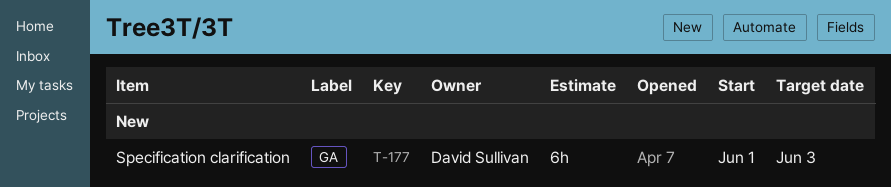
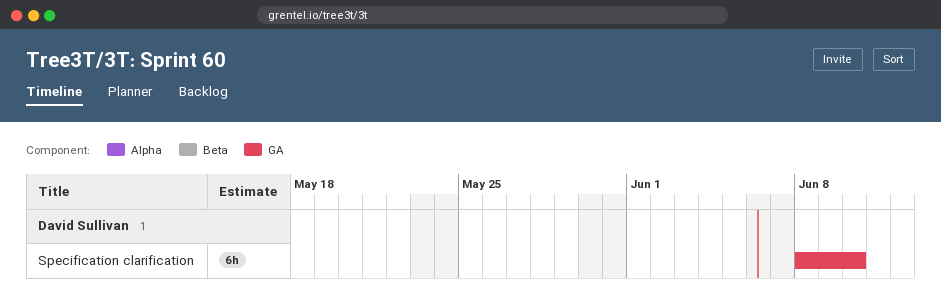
Specification clarification, start: Jun 1 -> Jun 8
Specification clarification, due: Jun 3 -> Jun 10

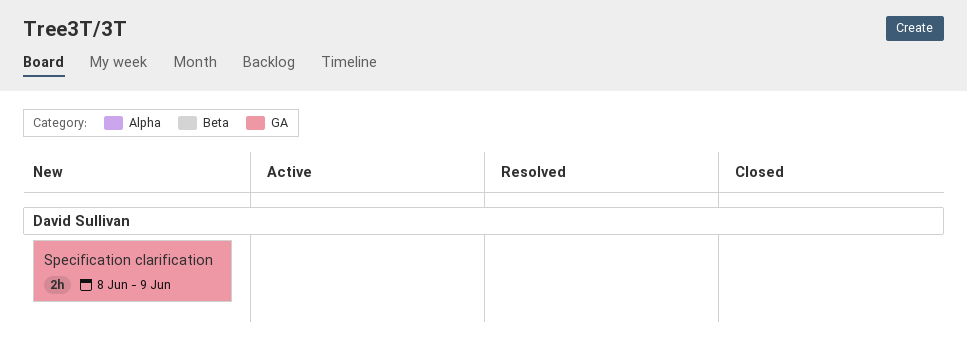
Specification clarification, estimate: 6h -> 2h
Specification clarification, due: Jun 10 -> Jun 9

